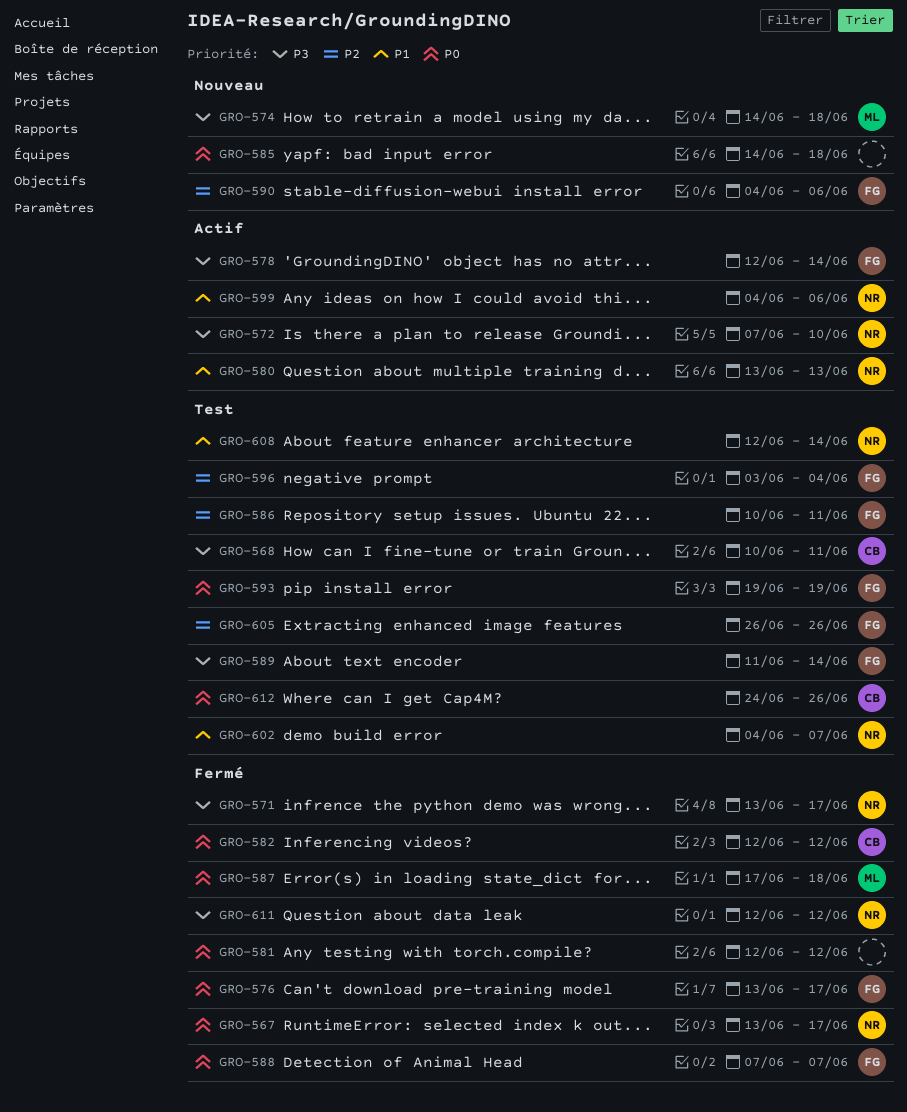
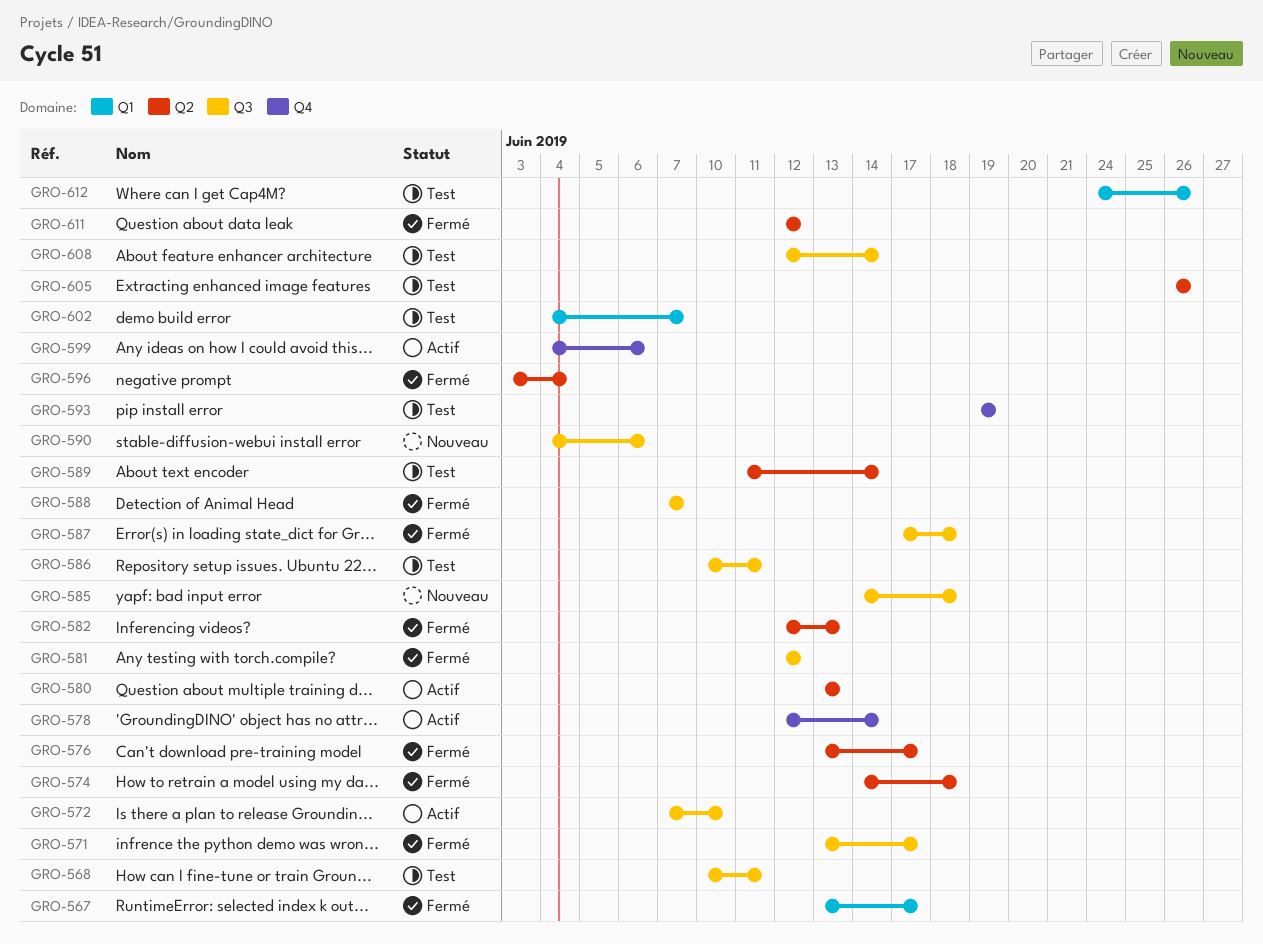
GRO-574, status: Nouveau -> Fermé
GRO-582, due: Jun 12 -> Jun 13
GRO-596, status: Test -> Fermé

